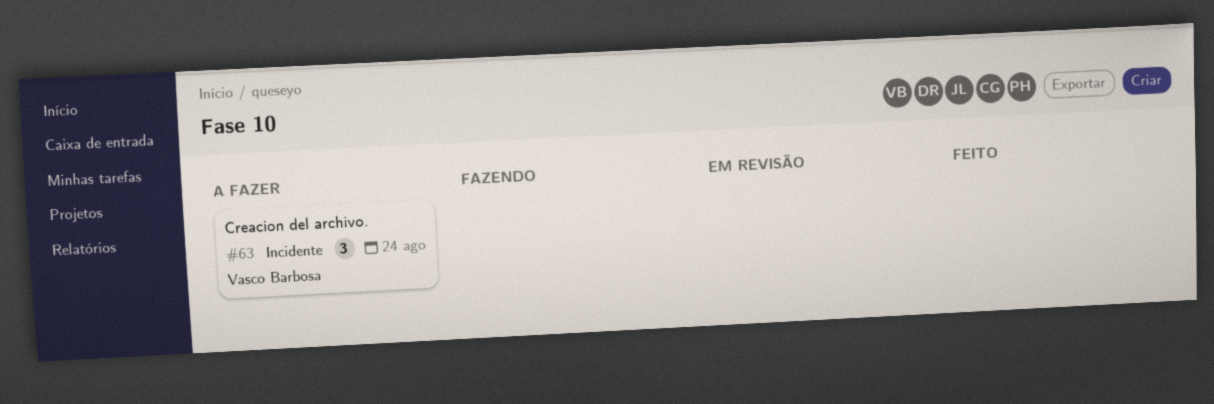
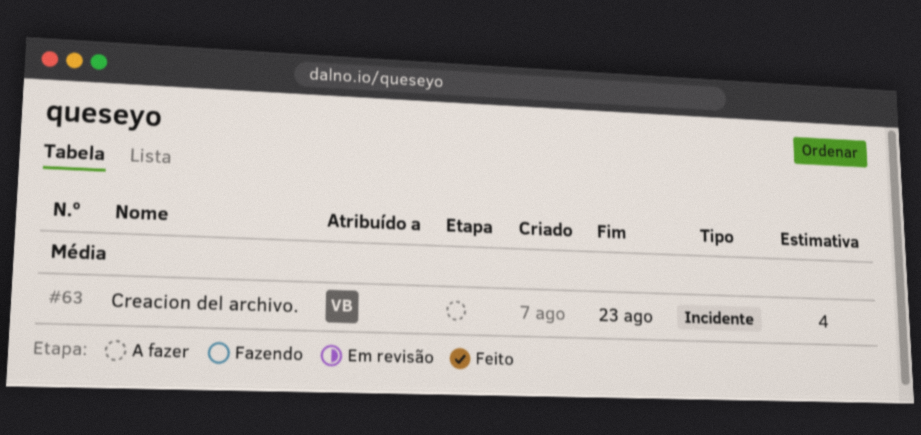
#63, estimate: 3 -> 4
#63, due: Aug 24 -> Aug 23

